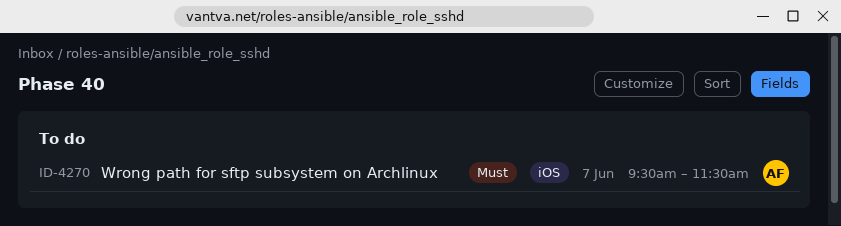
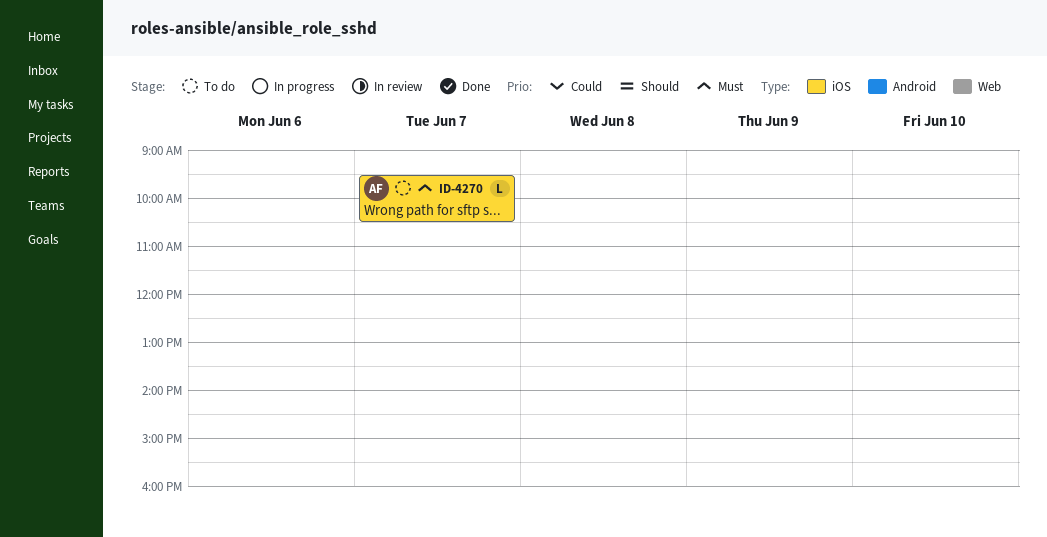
ID-4270, ends: 11:30 -> 10:30

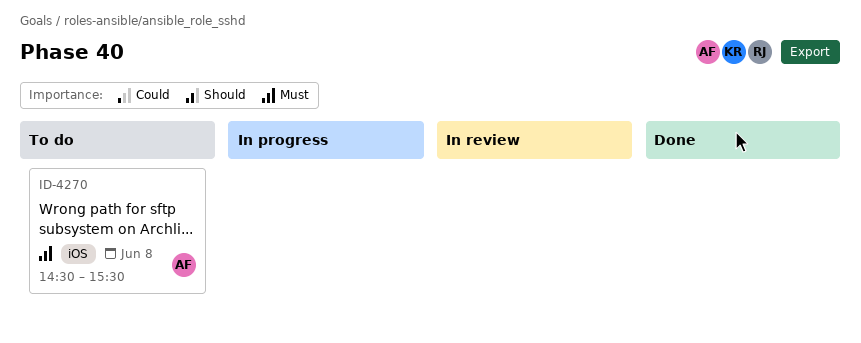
ID-4270, day: Jun 7 -> Jun 8
ID-4270, begins: 09:30 -> 14:30
ID-4270, ends: 10:30 -> 15:30

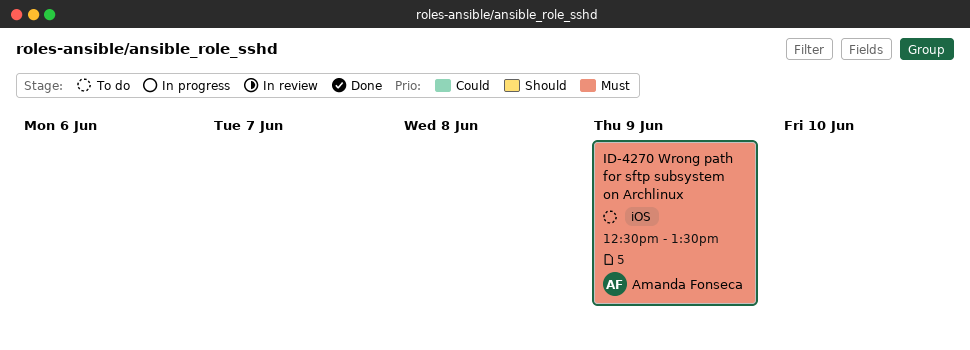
ID-4270, day: Jun 8 -> Jun 9
ID-4270, begins: 14:30 -> 12:30
ID-4270, ends: 15:30 -> 13:30

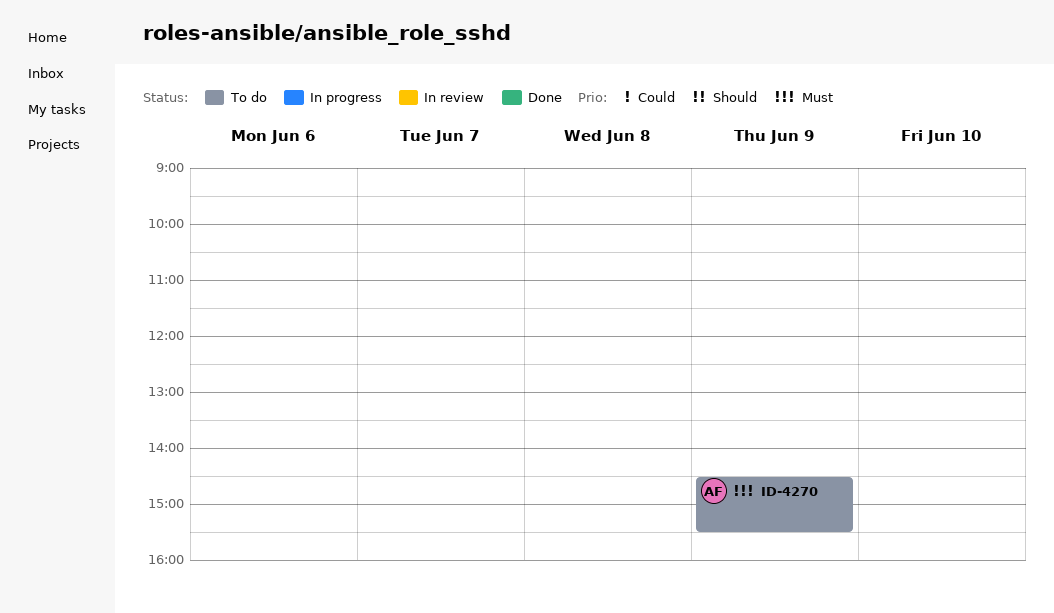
ID-4270, begins: 12:30 -> 14:30
ID-4270, ends: 13:30 -> 15:30

